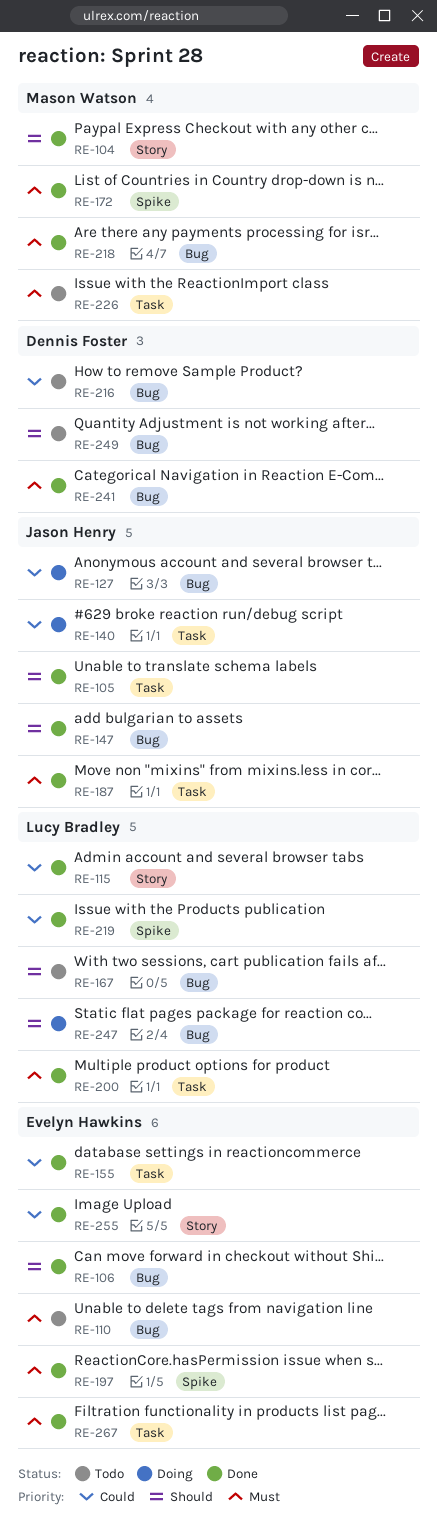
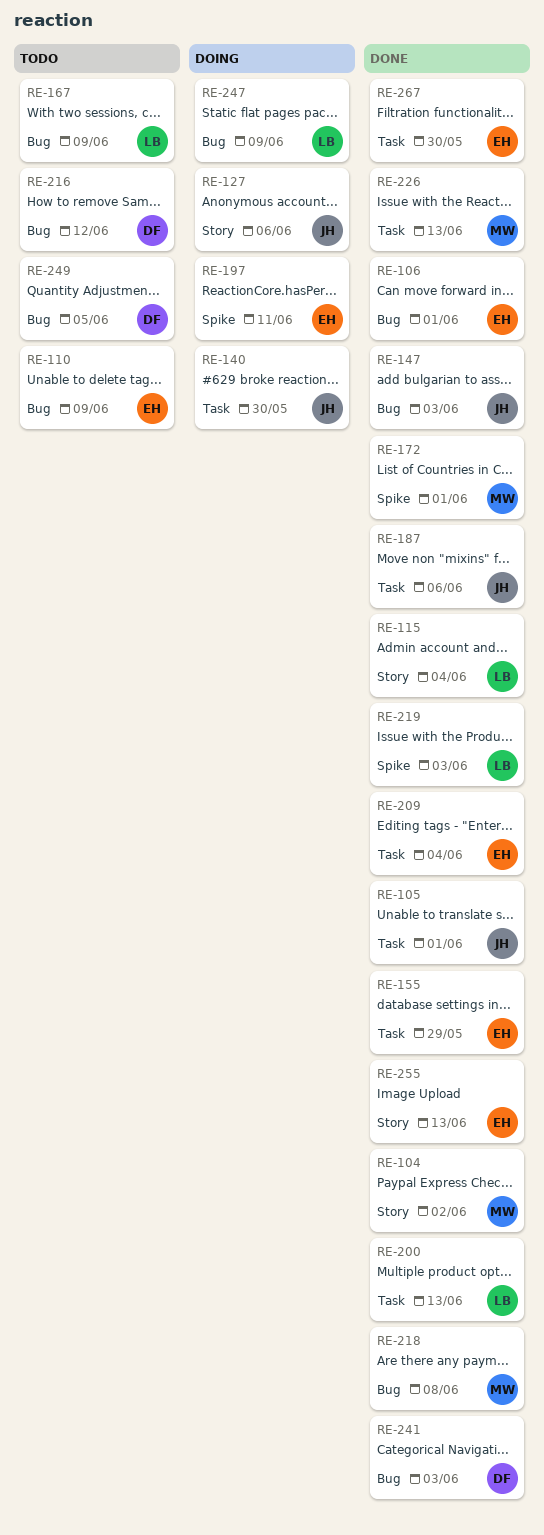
RE-127, label: Bug -> Story
RE-197, status: Done -> Doing
RE-209: none -> present
RE-226, status: Todo -> Done

